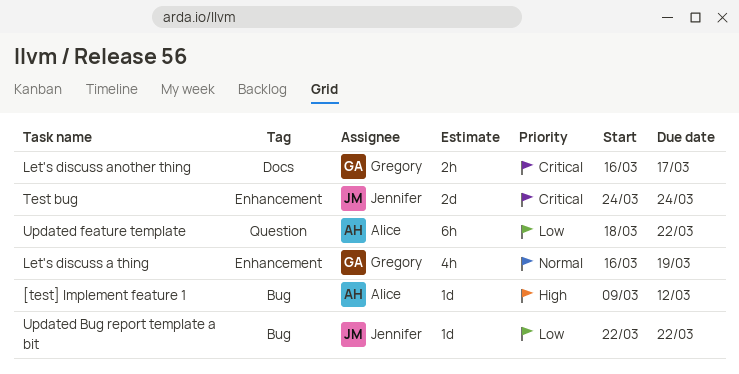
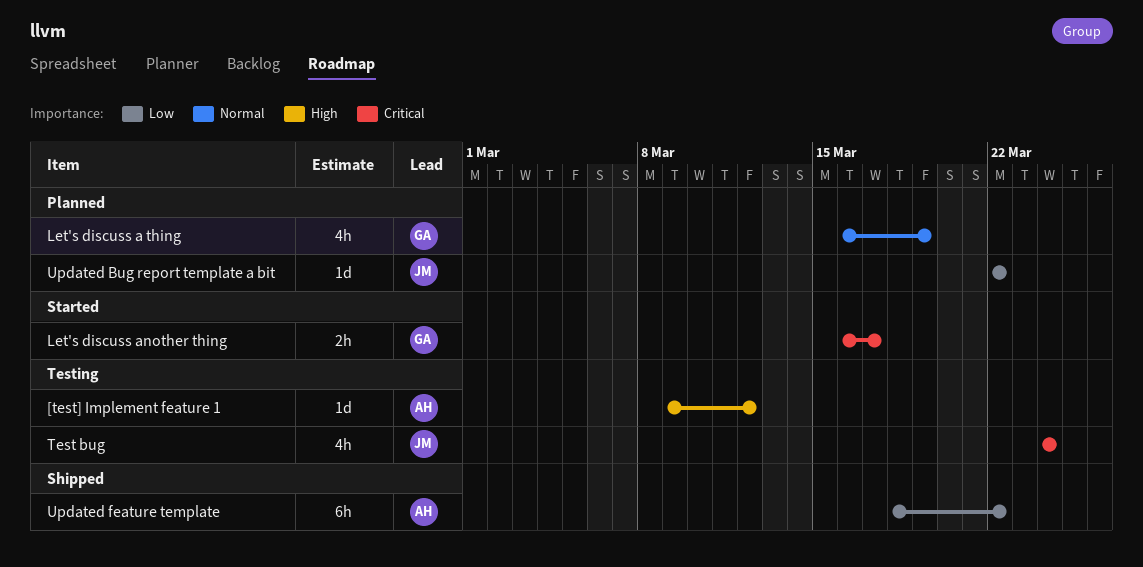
Test bug, estimate: 2d -> 4h

